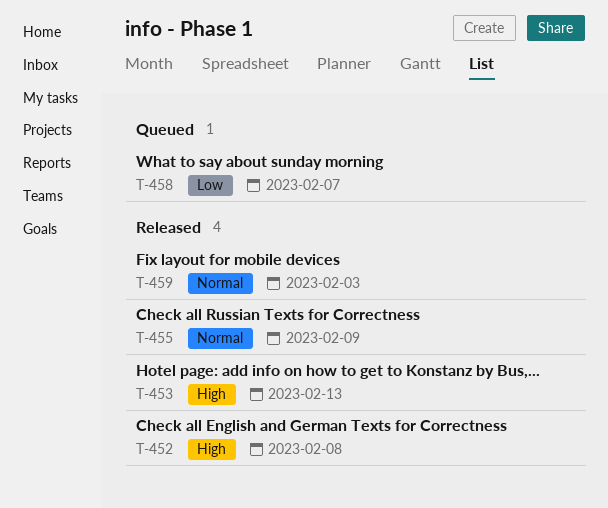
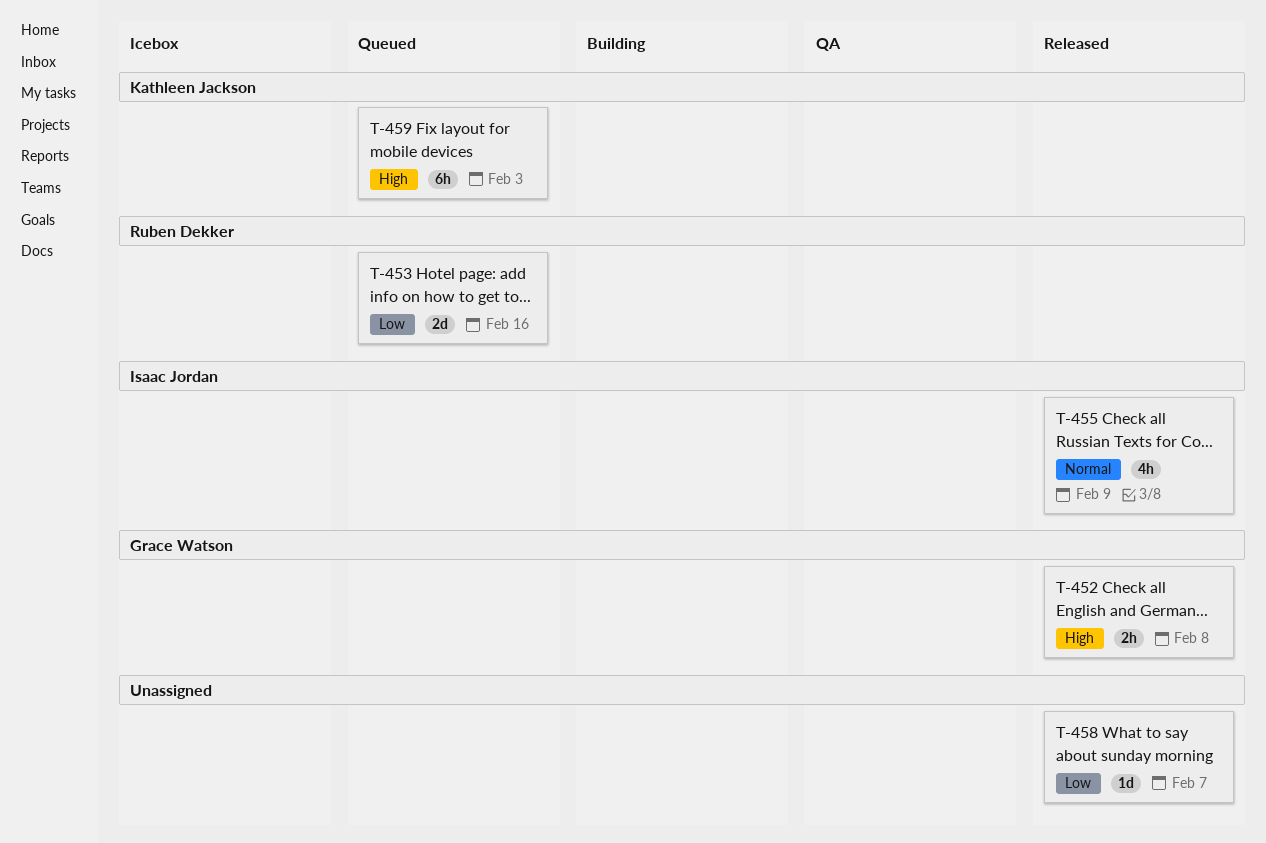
T-453, status: Released -> Queued
T-453, priority: High -> Low
T-453, due: Feb 13 -> Feb 16
T-458, status: Queued -> Released
T-459, status: Released -> Queued
T-459, priority: Normal -> High

